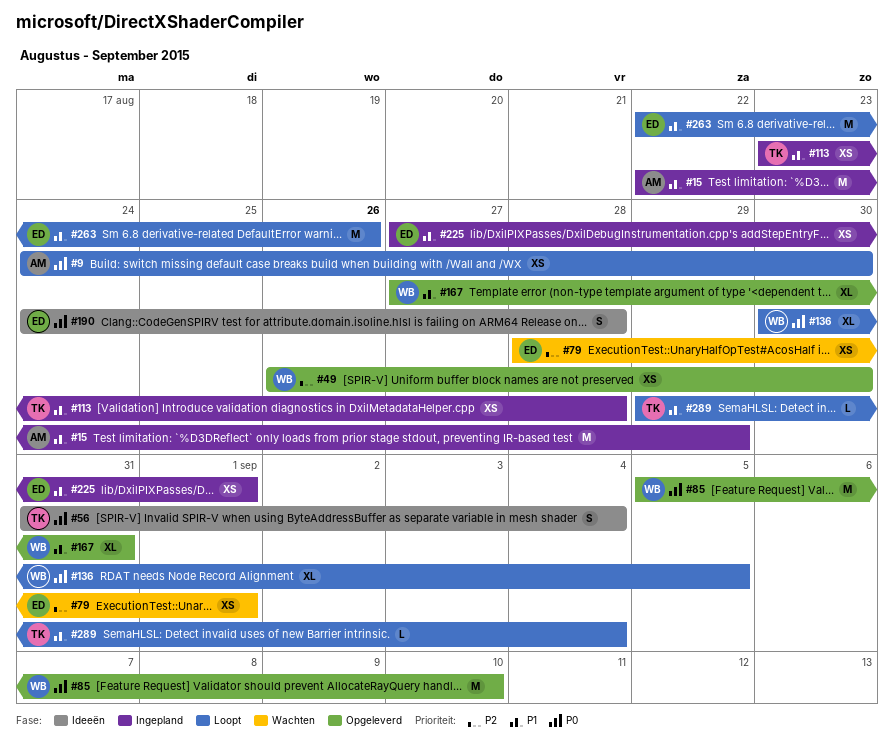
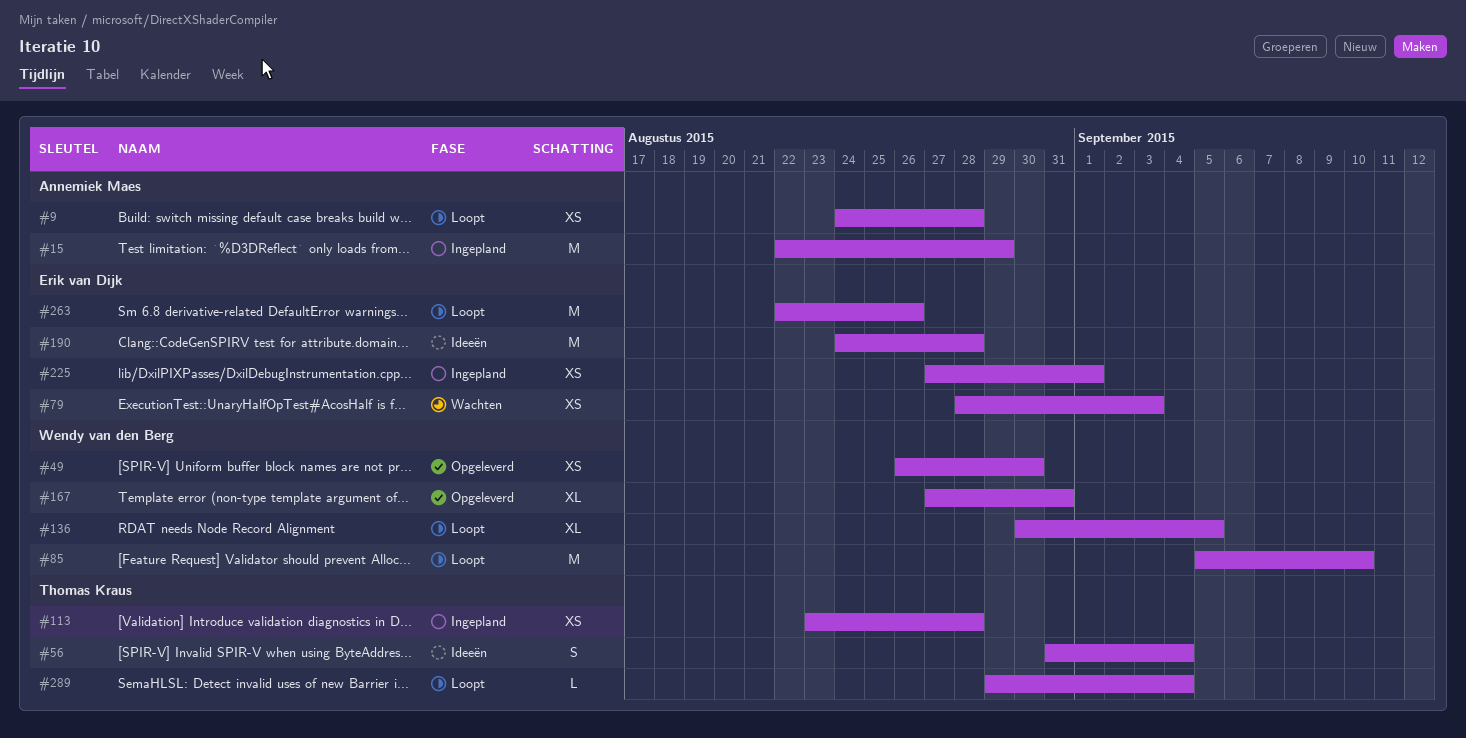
#9, due: Aug 30 -> Aug 28
#79, due: Sep 1 -> Sep 3
#85, status: Opgeleverd -> Loopt
#190, estimate: S -> M

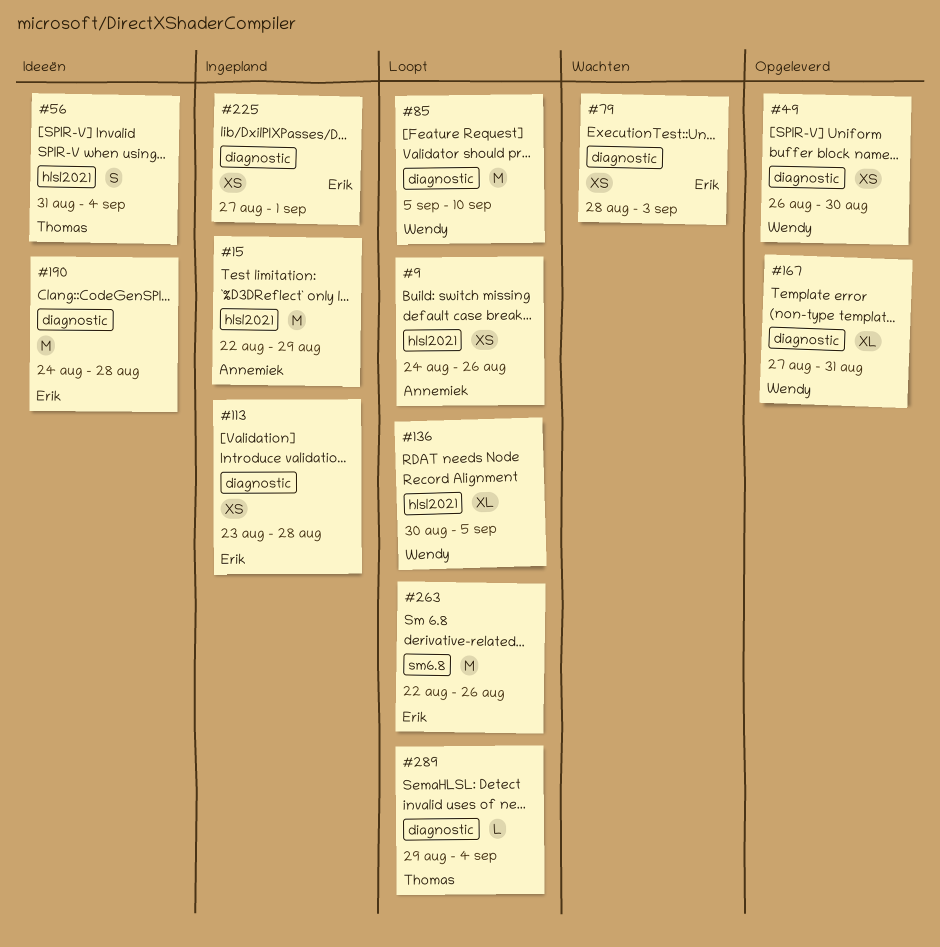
#9, due: Aug 28 -> Aug 26
#113, owner: Thomas Kraus -> Erik van Dijk

